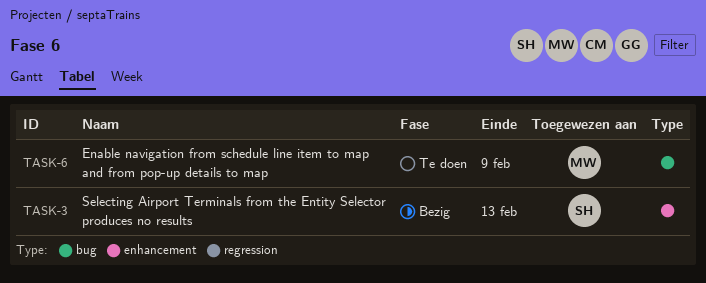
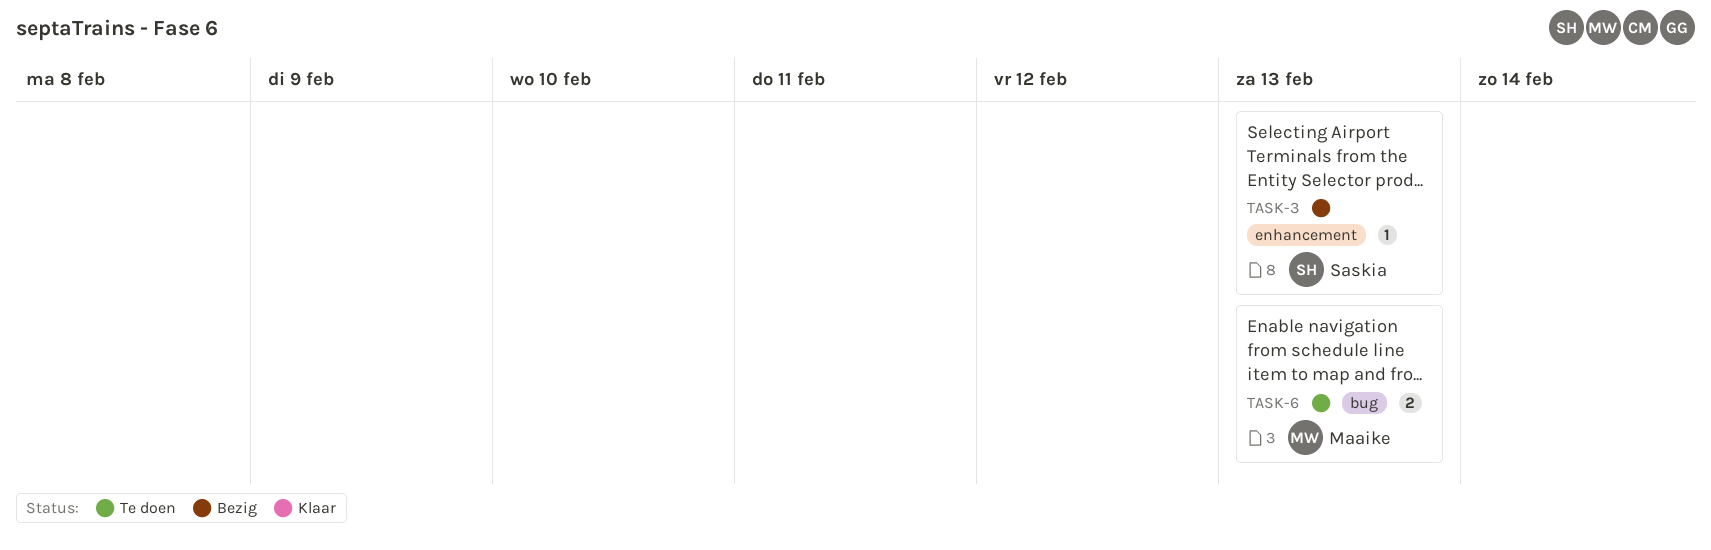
TASK-6, due: Feb 9 -> Feb 13

